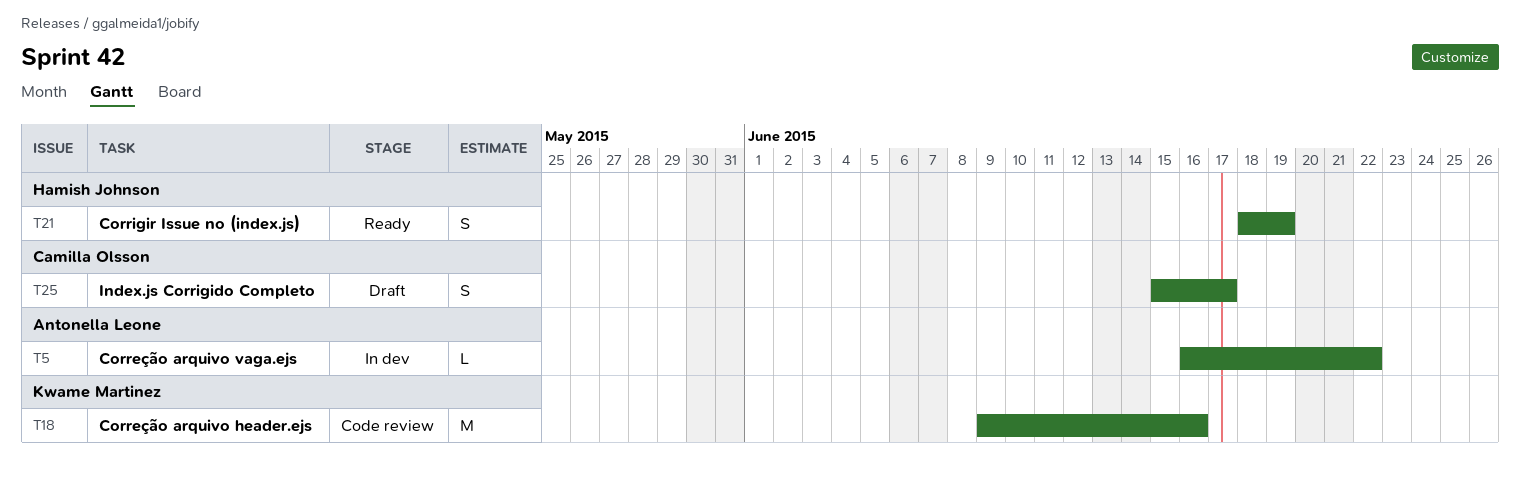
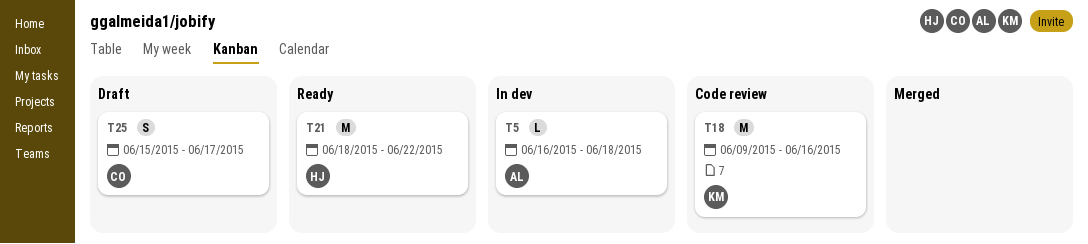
T5, due: Jun 22 -> Jun 18
T21, estimate: S -> M
T21, due: Jun 19 -> Jun 22

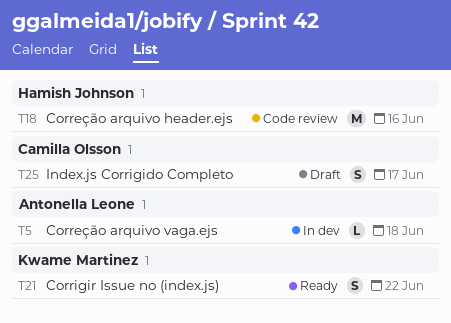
T18, owner: Kwame Martinez -> Hamish Johnson
T21, owner: Hamish Johnson -> Kwame Martinez
T21, estimate: M -> S

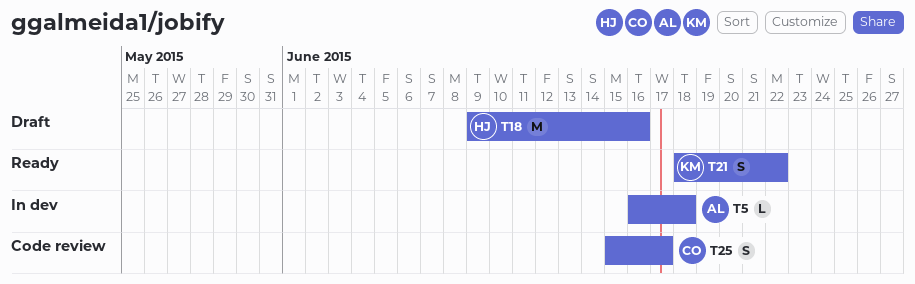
T18, status: Code review -> Draft
T25, status: Draft -> Code review

